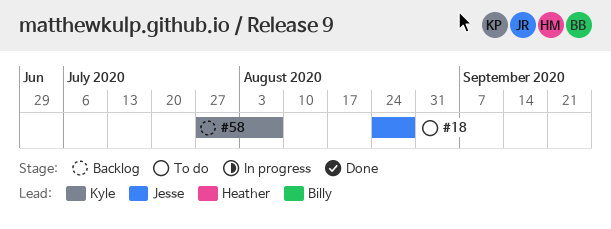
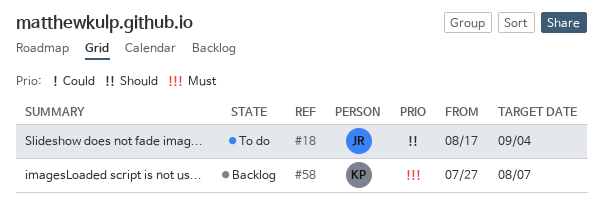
#18, start: Aug 24 -> Aug 17
#18, due: Aug 28 -> Sep 4

